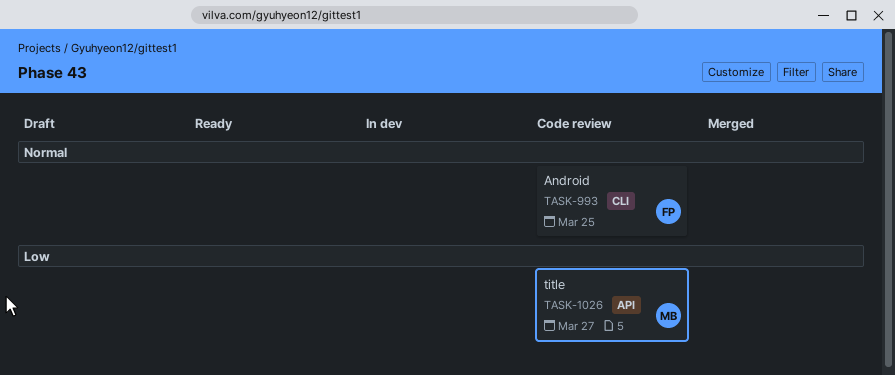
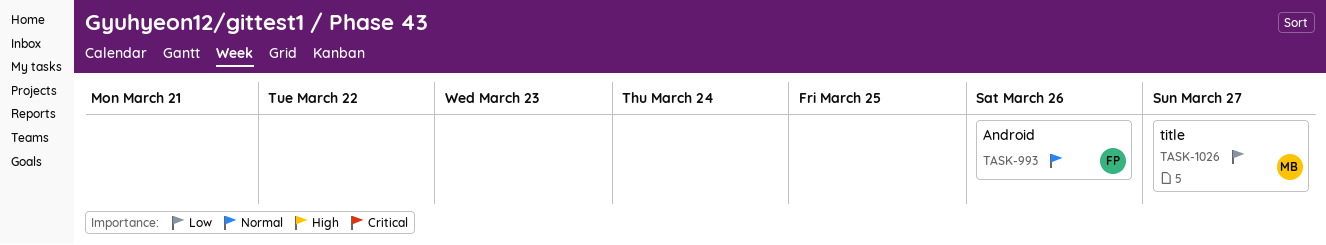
TASK-993, due: Mar 25 -> Mar 26

